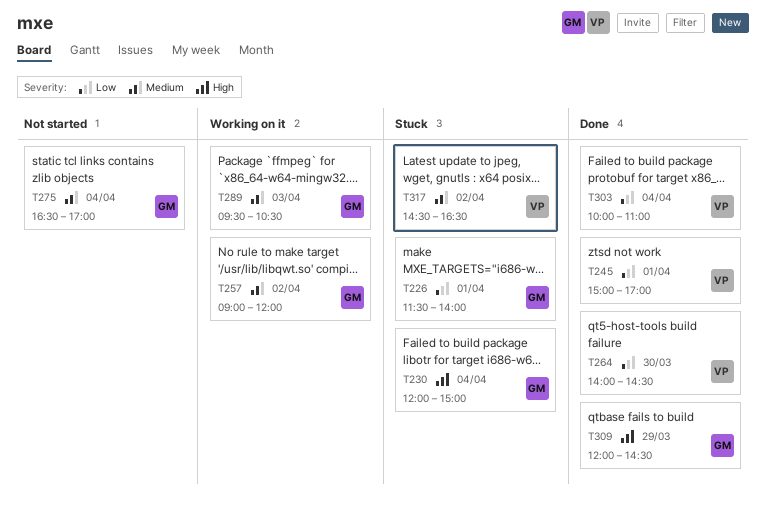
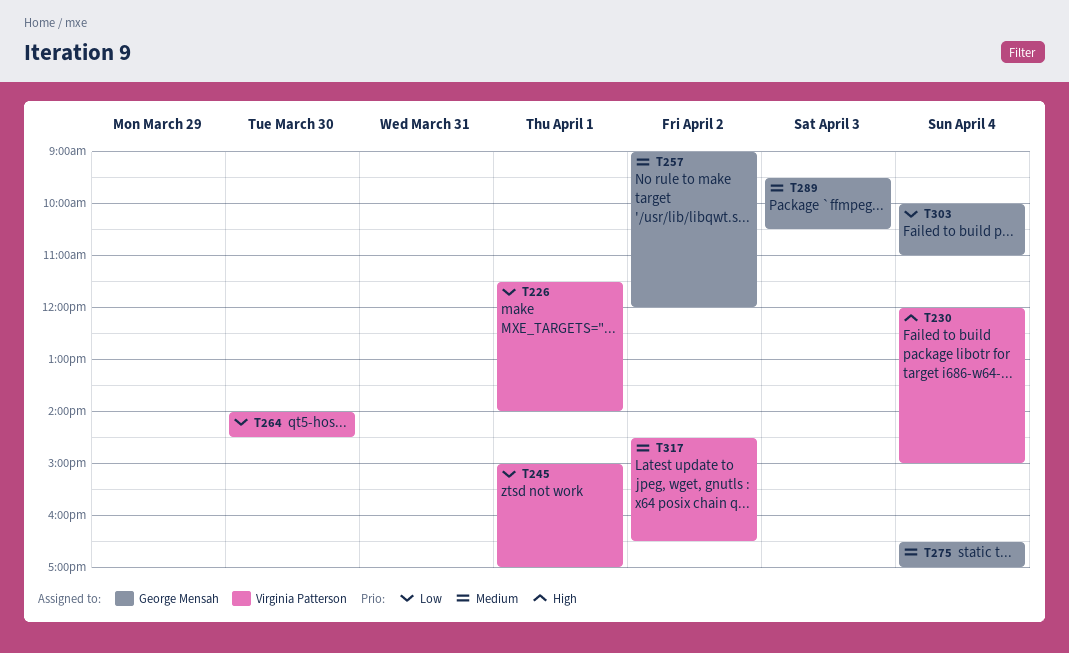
T226, owner: George Mensah -> Virginia Patterson
T230, owner: George Mensah -> Virginia Patterson
T303, owner: Virginia Patterson -> George Mensah
T309: present -> none

